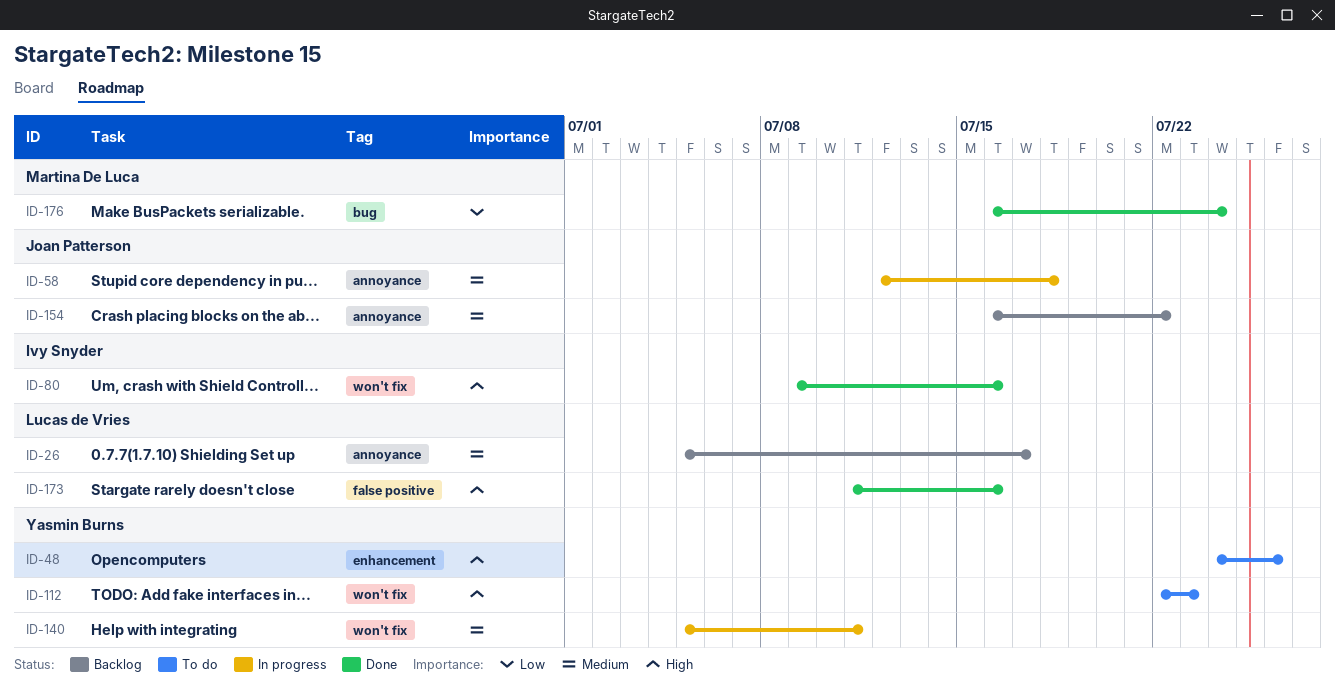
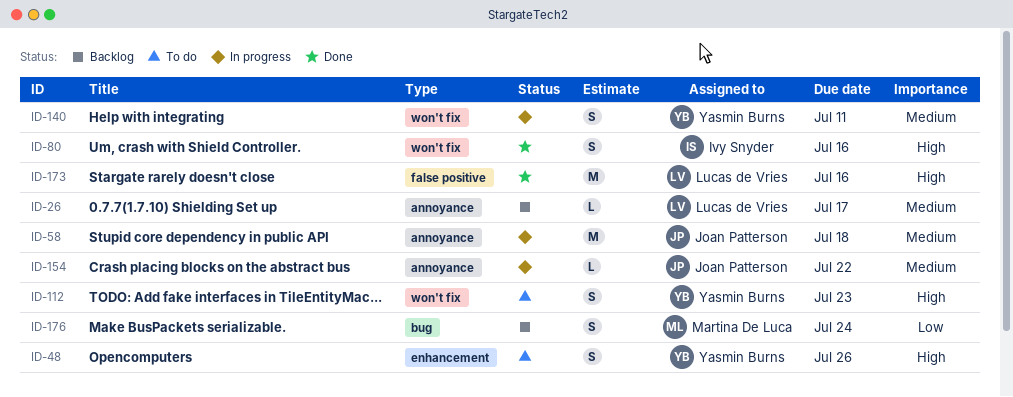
ID-154, status: Backlog -> In progress
ID-176, status: Done -> Backlog

